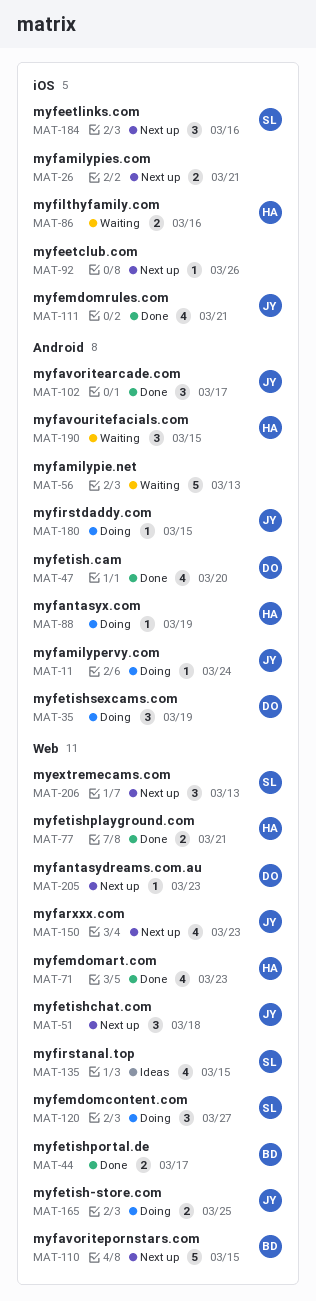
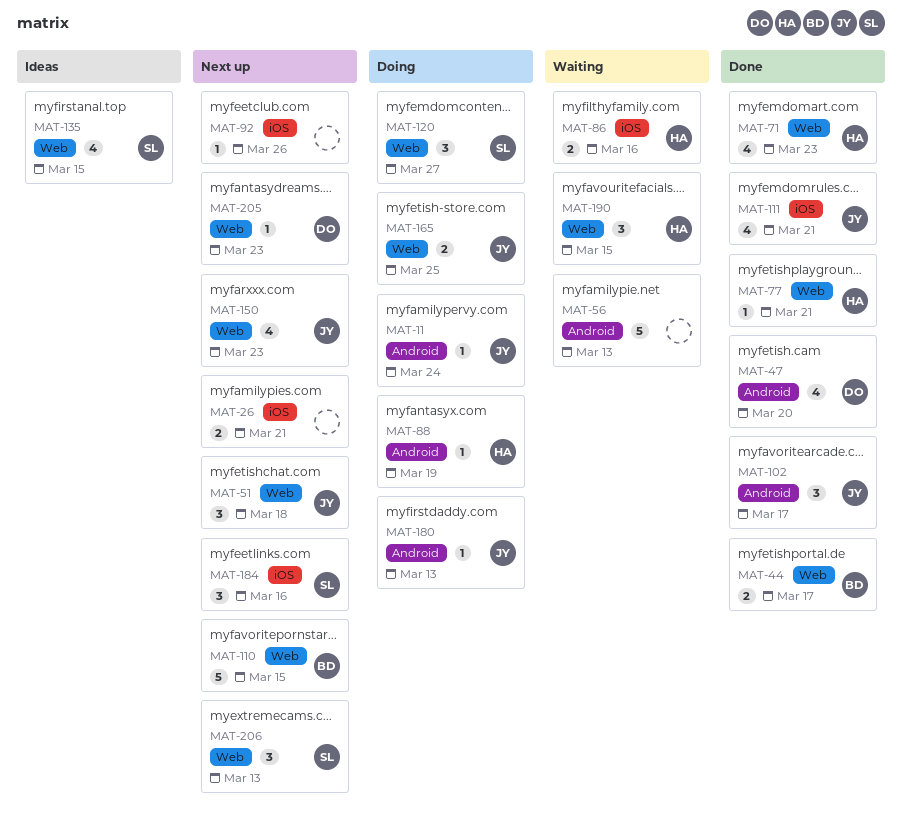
MAT-35: present -> none
MAT-77, estimate: 2 -> 1
MAT-180, due: Mar 15 -> Mar 13
MAT-190, label: Android -> Web

